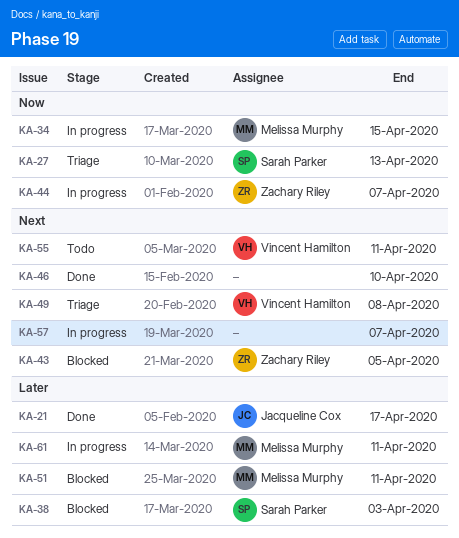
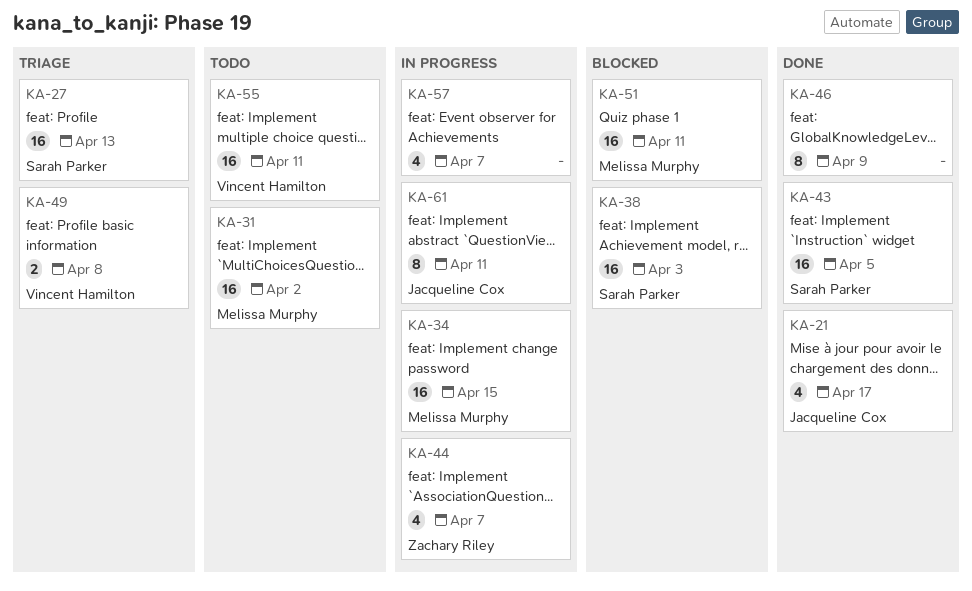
KA-31: none -> present
KA-43, status: Blocked -> Done
KA-43, owner: Zachary Riley -> Sarah Parker
KA-46, due: Apr 10 -> Apr 9
KA-61, owner: Melissa Murphy -> Jacqueline Cox

